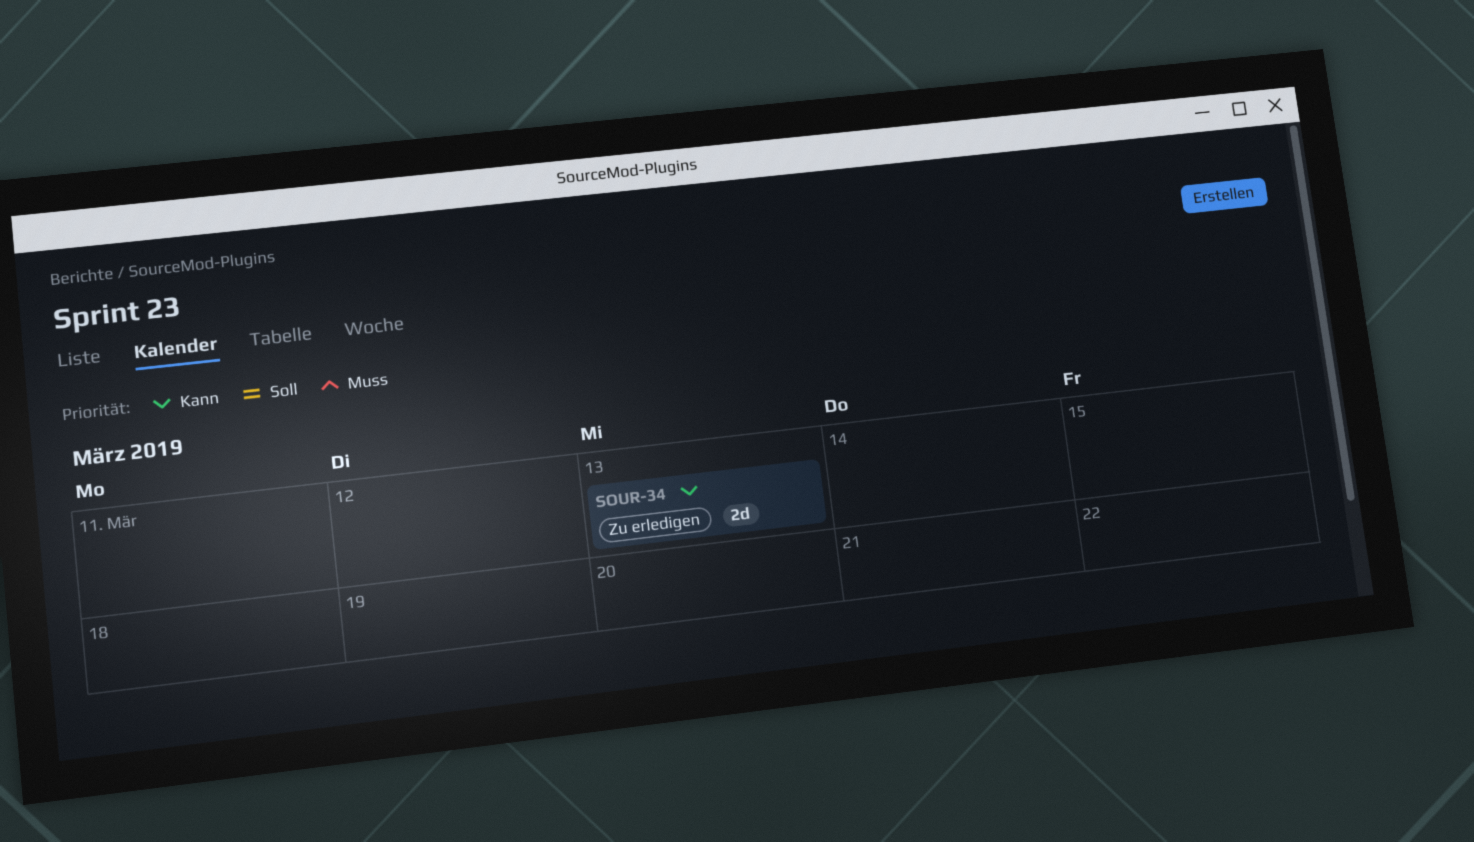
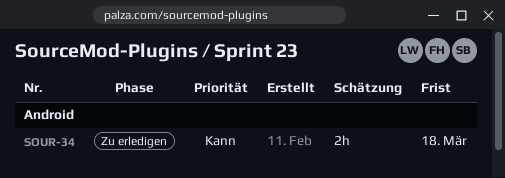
SOUR-34, estimate: 2d -> 2h
SOUR-34, due: Mar 13 -> Mar 18

